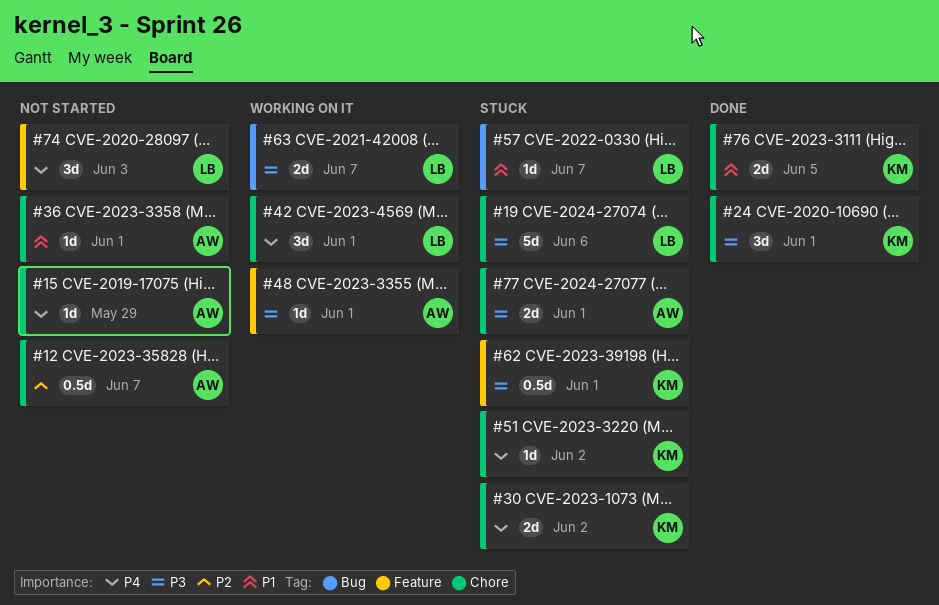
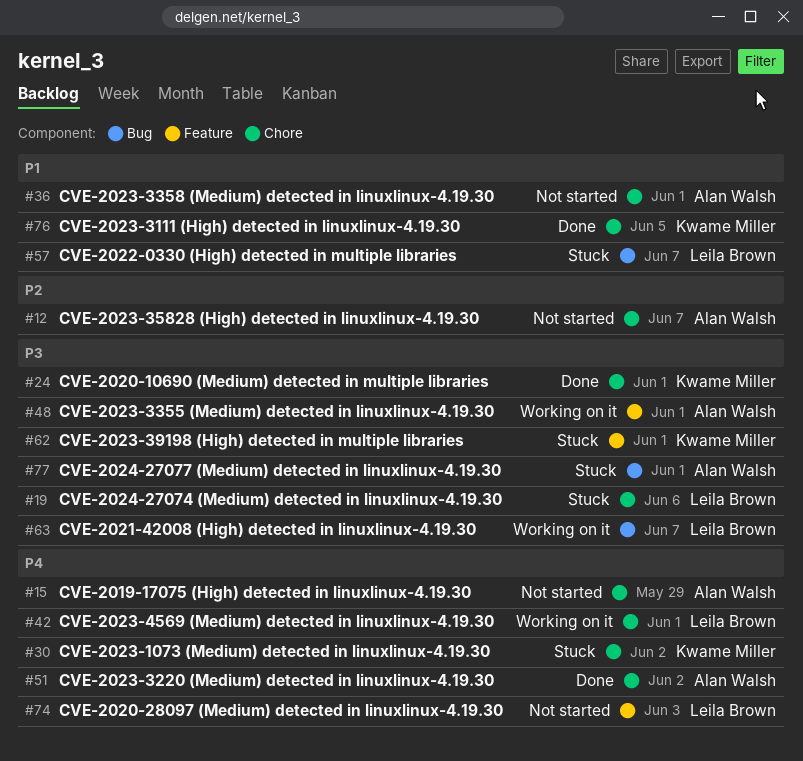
#51, status: Stuck -> Done
#51, owner: Kwame Miller -> Alan Walsh
#77, label: Chore -> Bug

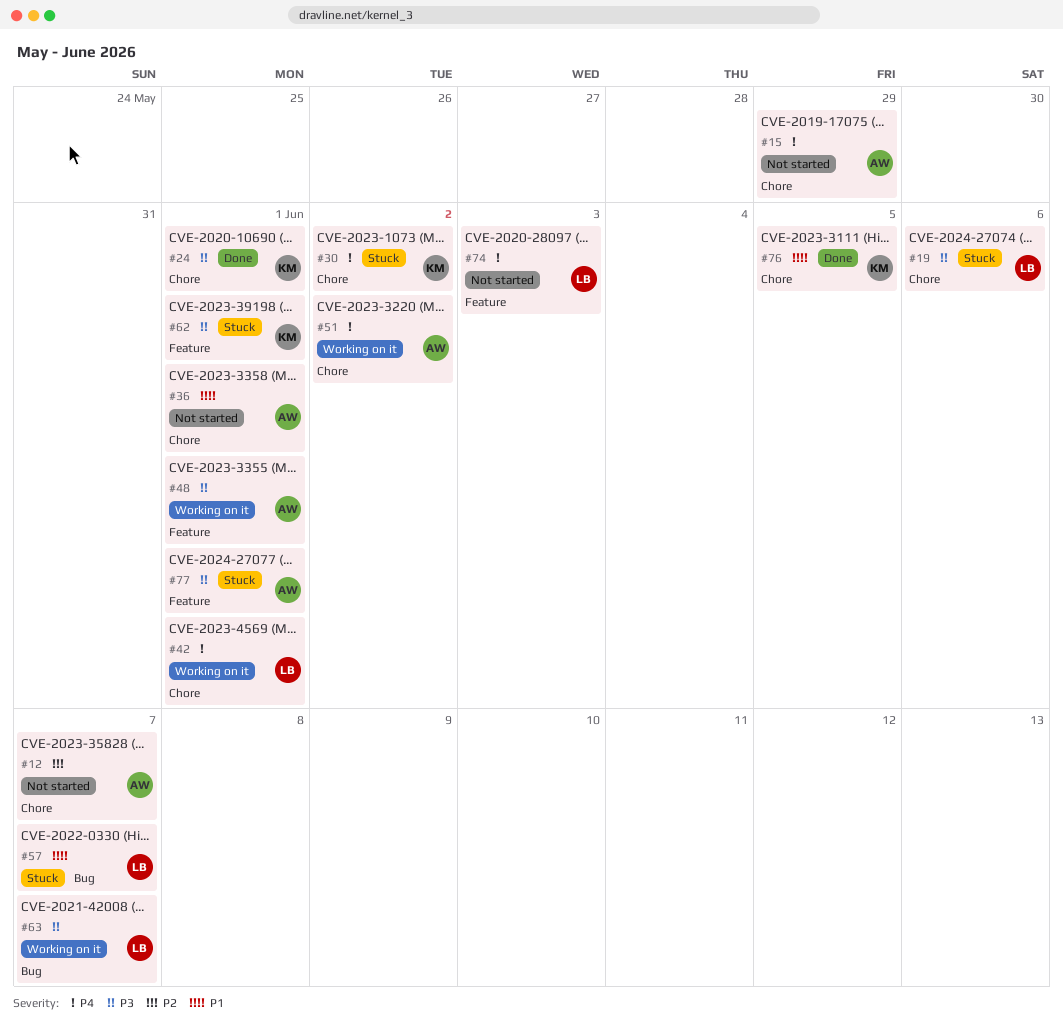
#51, status: Done -> Working on it
#77, label: Bug -> Feature

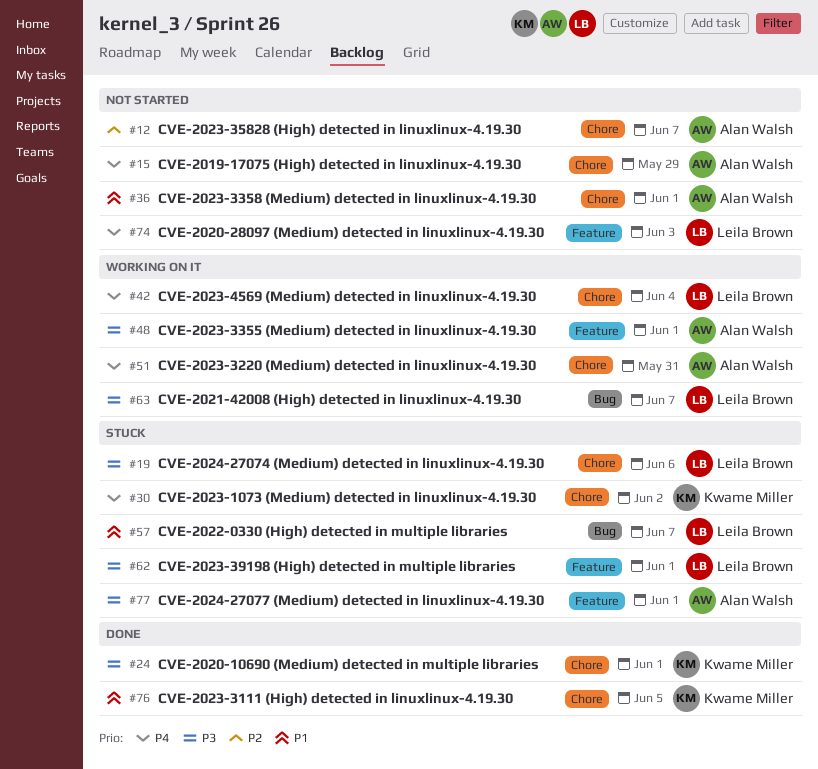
#42, due: Jun 1 -> Jun 4
#51, due: Jun 2 -> May 31
#62, owner: Kwame Miller -> Leila Brown

